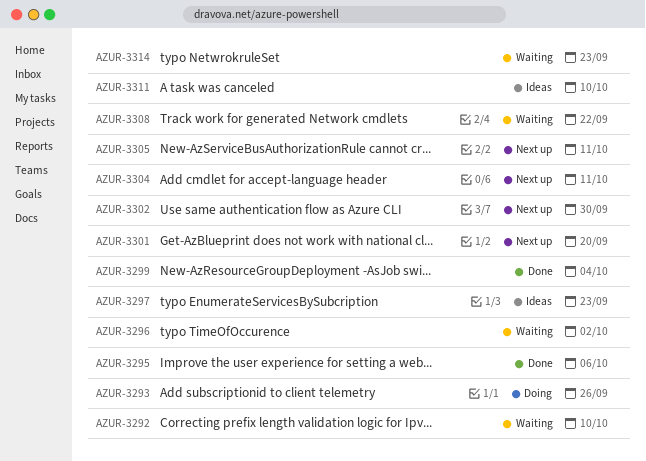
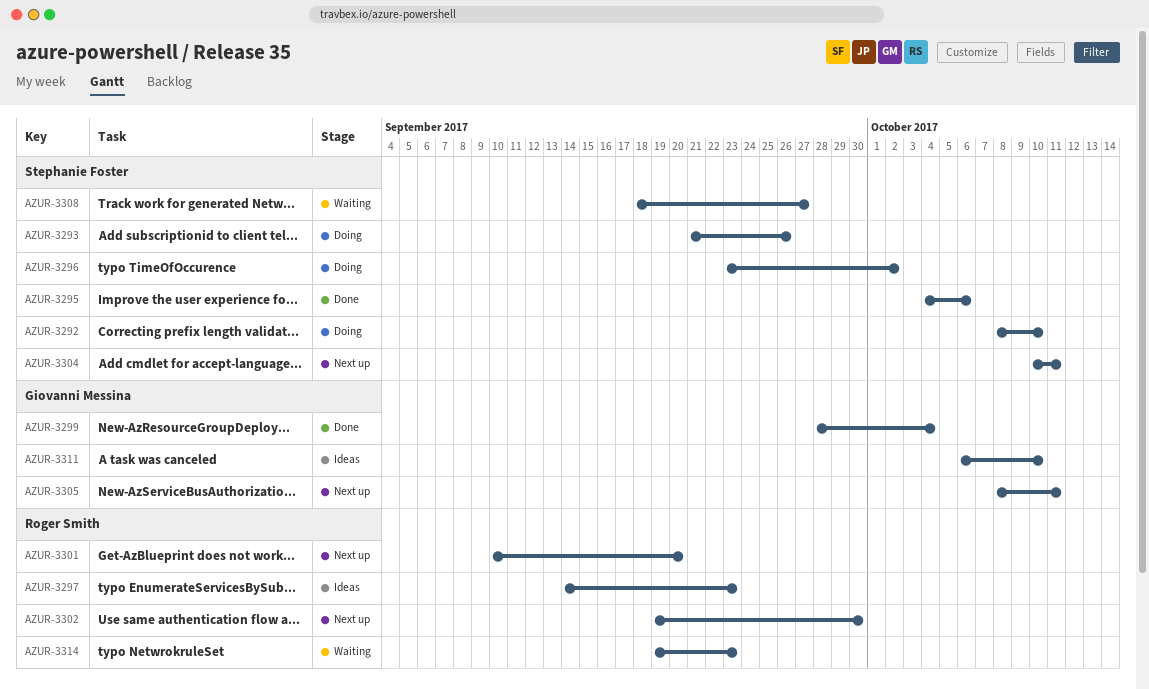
AZUR-3292, status: Waiting -> Doing
AZUR-3296, status: Waiting -> Doing
AZUR-3308, due: Sep 22 -> Sep 27

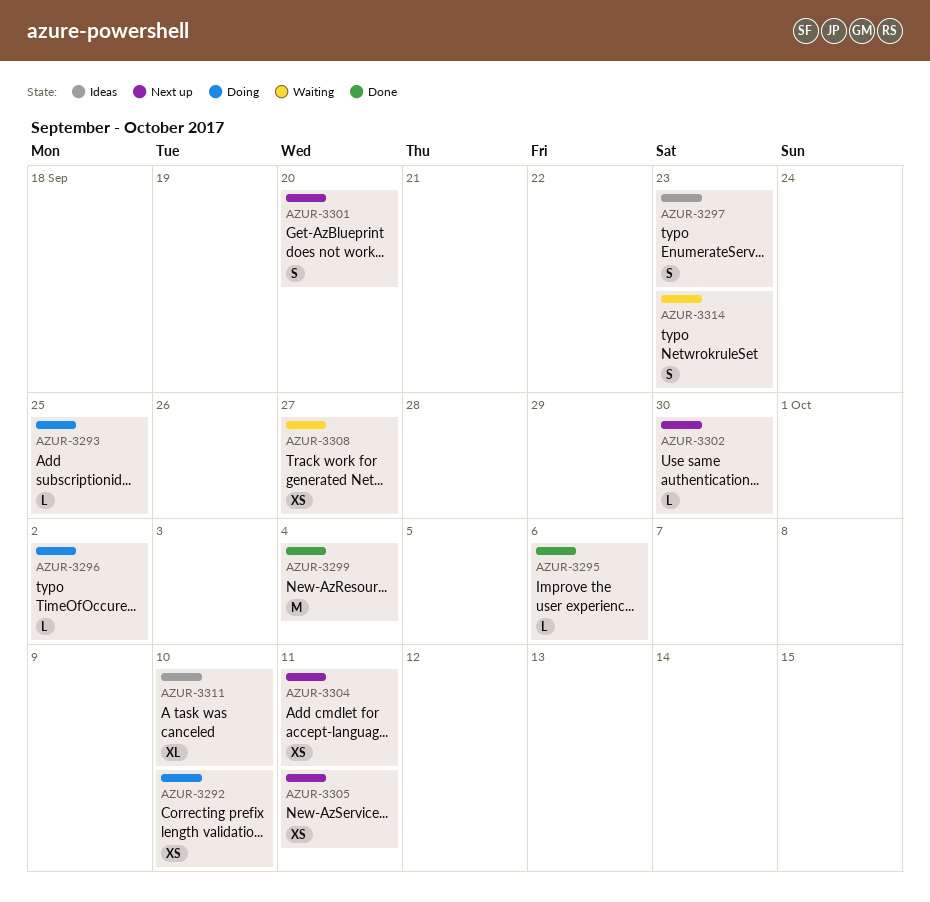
AZUR-3293, due: Sep 26 -> Sep 25

